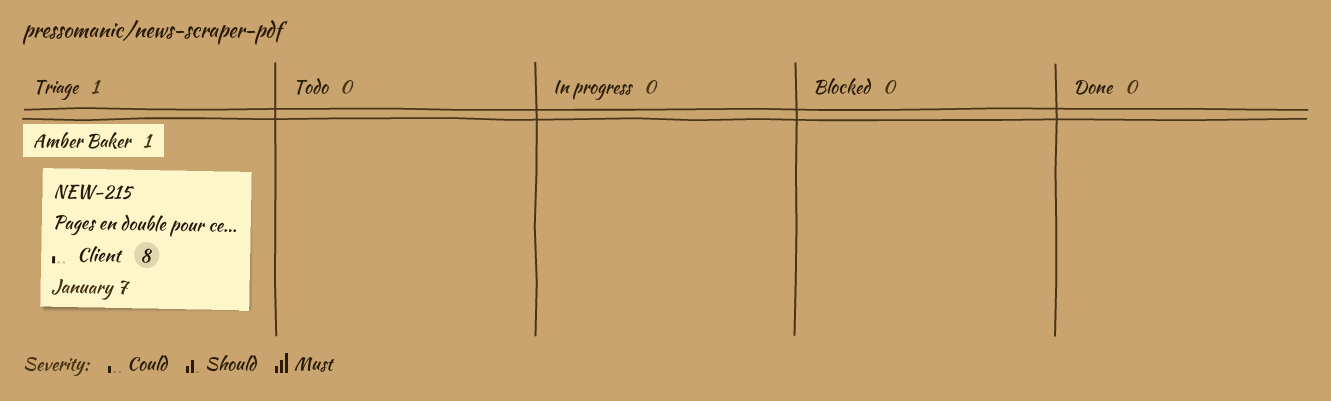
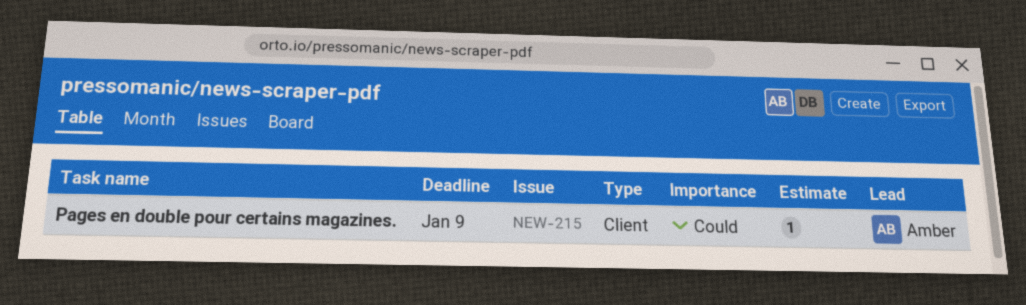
NEW-215, estimate: 8 -> 1
NEW-215, due: Jan 7 -> Jan 9

